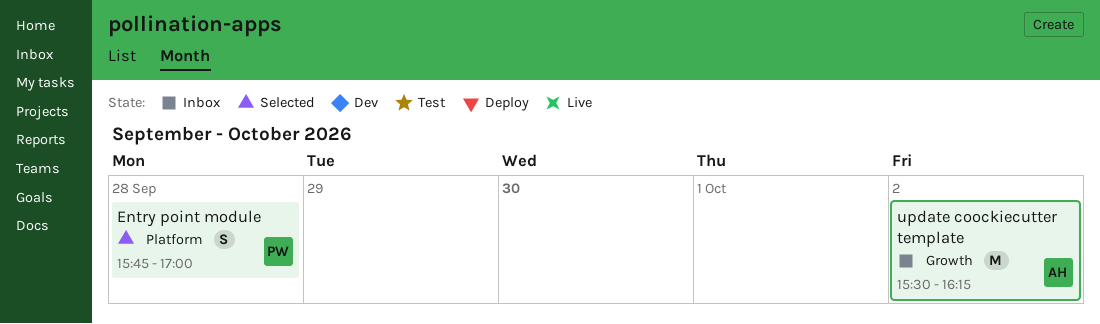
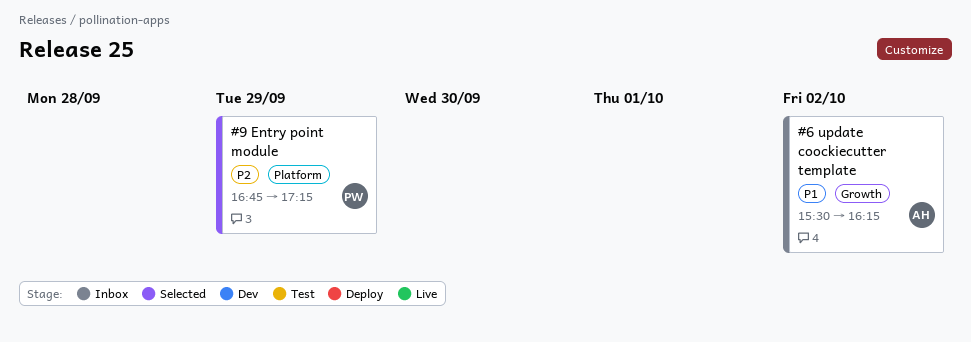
Entry point module, day: Sep 28 -> Sep 29
Entry point module, begins: 15:45 -> 16:45
Entry point module, ends: 17:00 -> 17:15

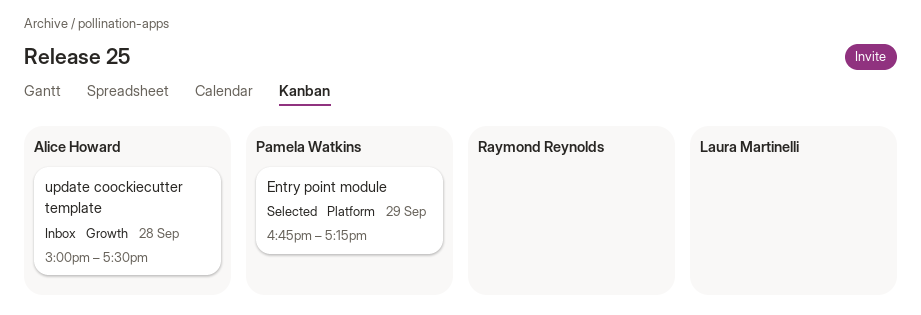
update coockiecutter template, day: Oct 2 -> Sep 28
update coockiecutter template, begins: 15:30 -> 15:00
update coockiecutter template, ends: 16:15 -> 17:30

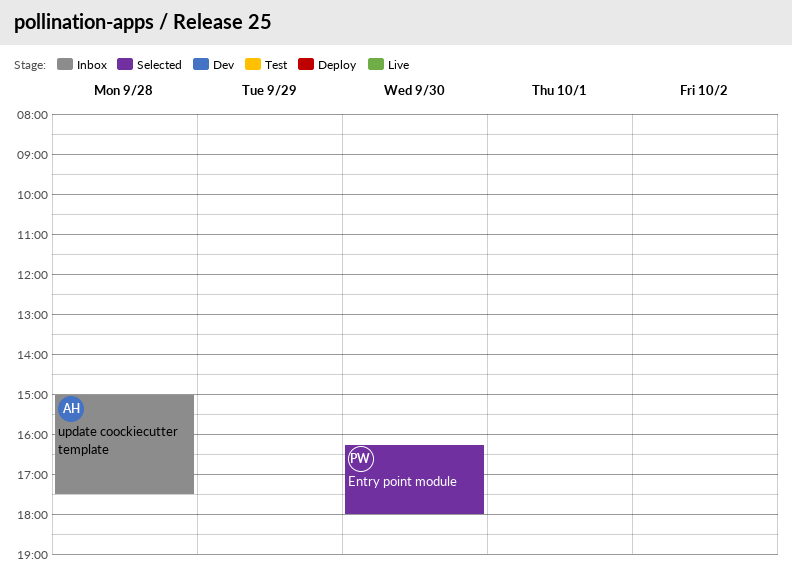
Entry point module, day: Sep 29 -> Sep 30
Entry point module, begins: 16:45 -> 16:15
Entry point module, ends: 17:15 -> 18:00

